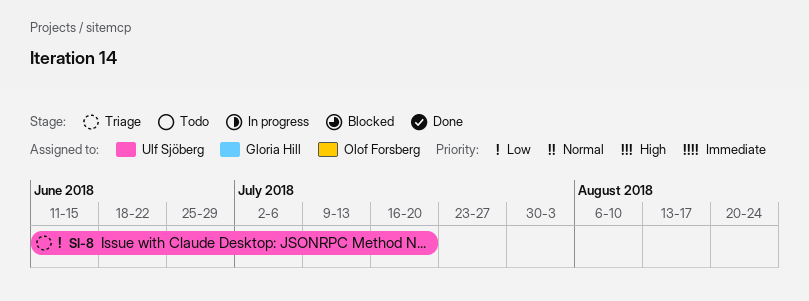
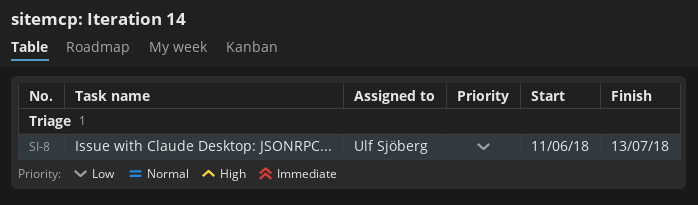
SI-8, due: Jul 20 -> Jul 13

